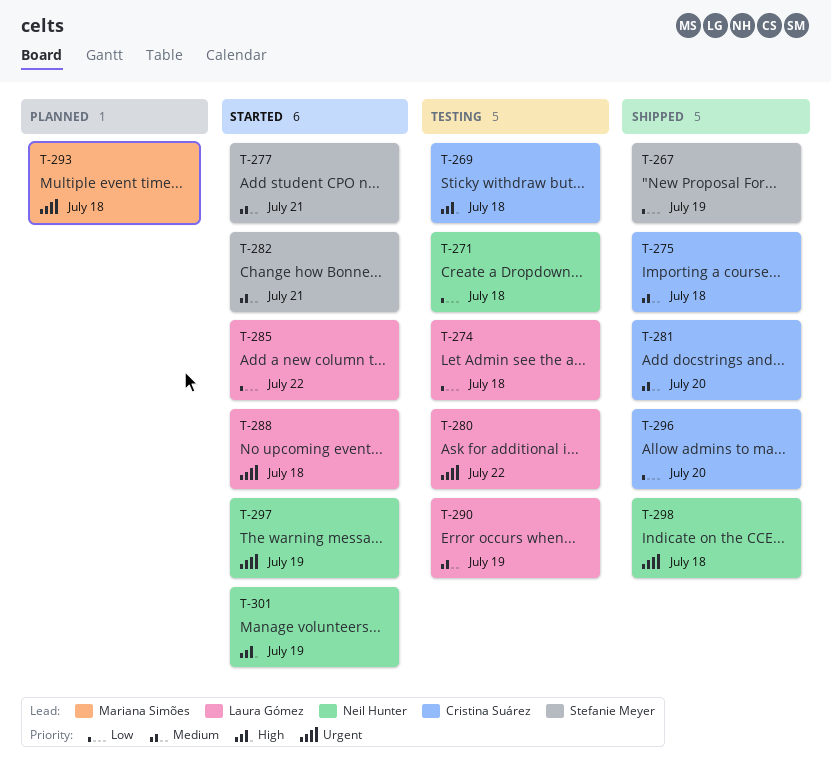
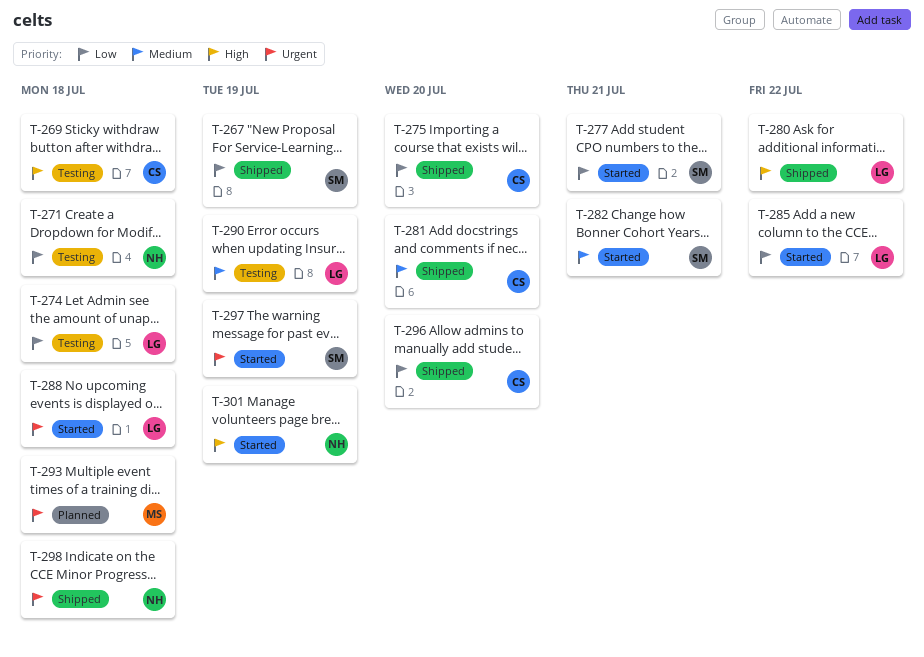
T-275, priority: Medium -> Low
T-275, due: Jul 18 -> Jul 20
T-277, priority: Medium -> Low
T-280, status: Testing -> Shipped
T-280, priority: Urgent -> High
T-297, owner: Neil Hunter -> Stefanie Meyer

